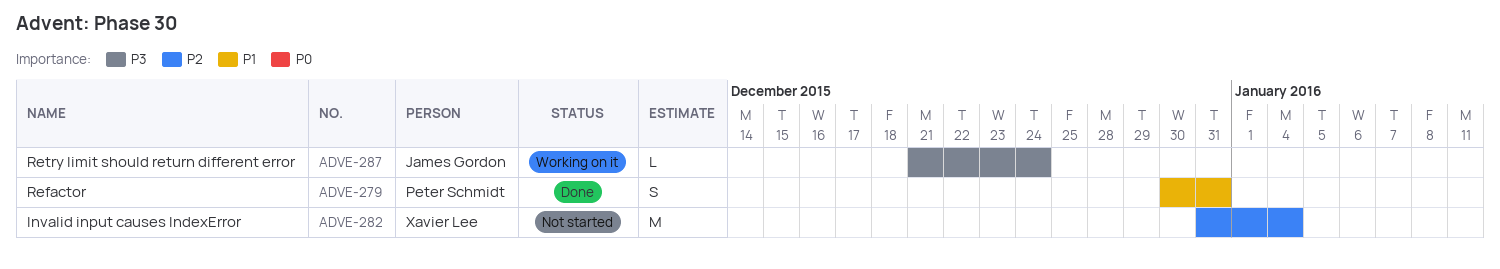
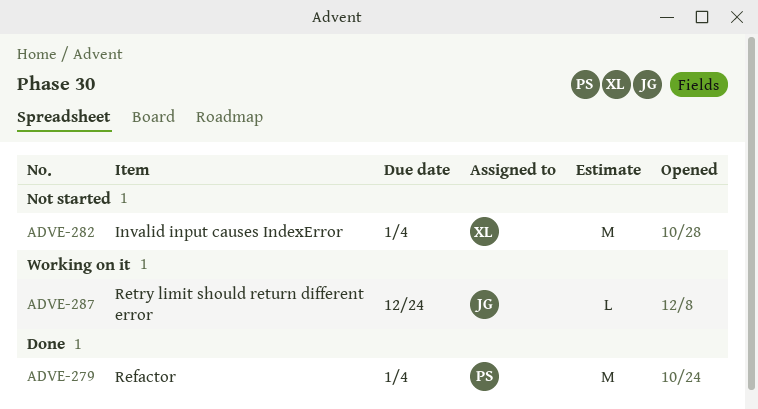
ADVE-279, estimate: S -> M
ADVE-279, due: Dec 31 -> Jan 4

